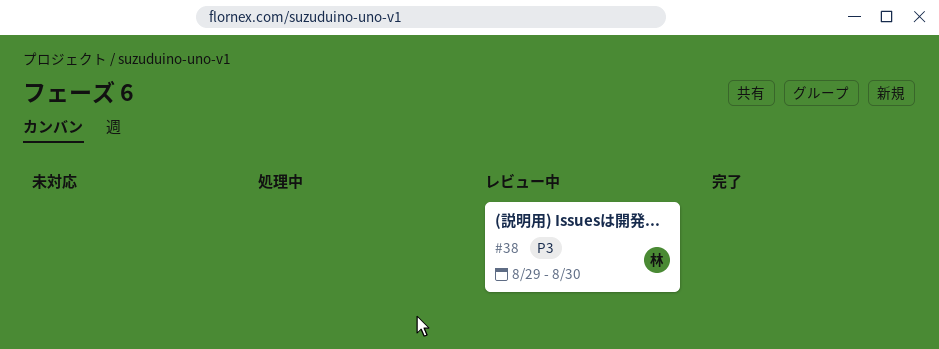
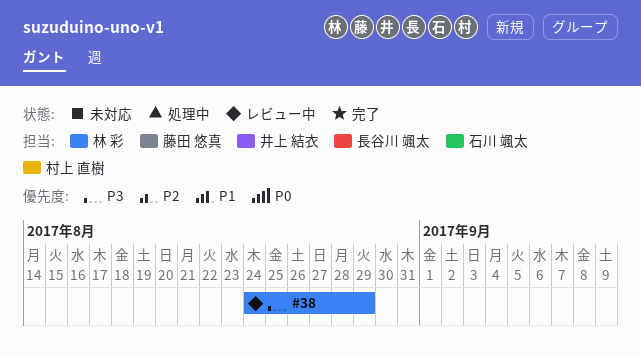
#38, start: Aug 29 -> Aug 24
#38, due: Aug 30 -> Aug 29

